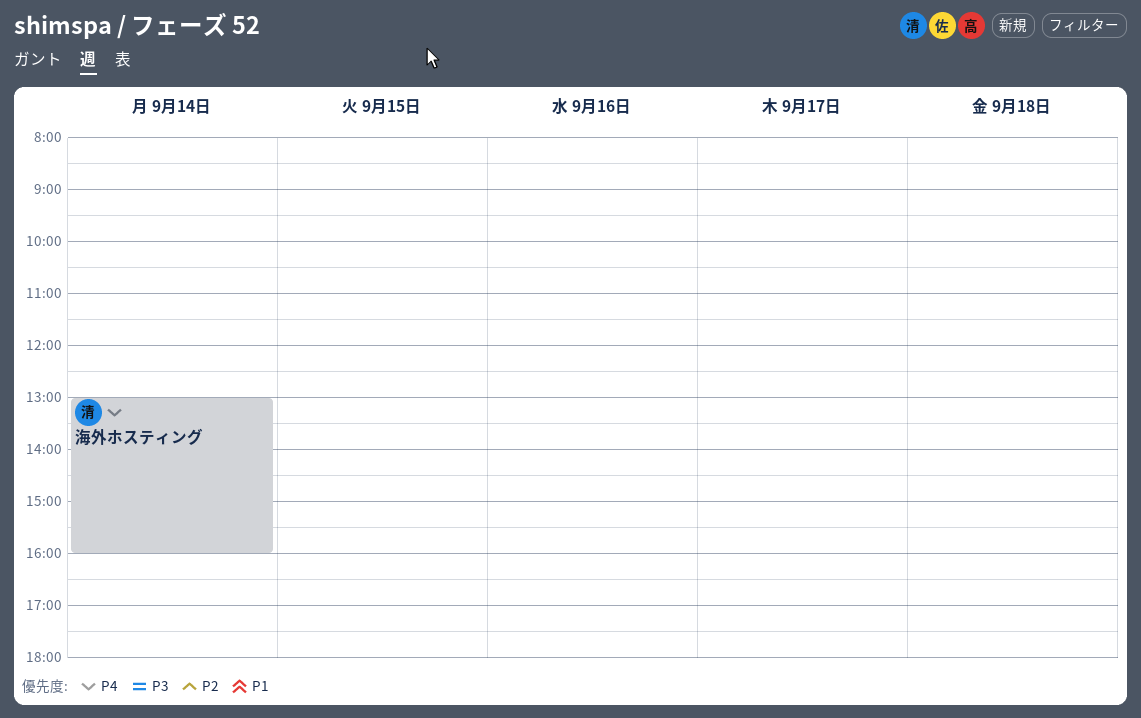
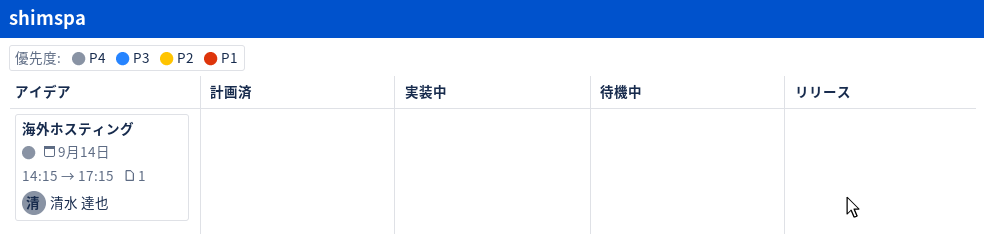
海外ホスティング, begins: 13:00 -> 14:15
海外ホスティング, ends: 16:00 -> 17:15

